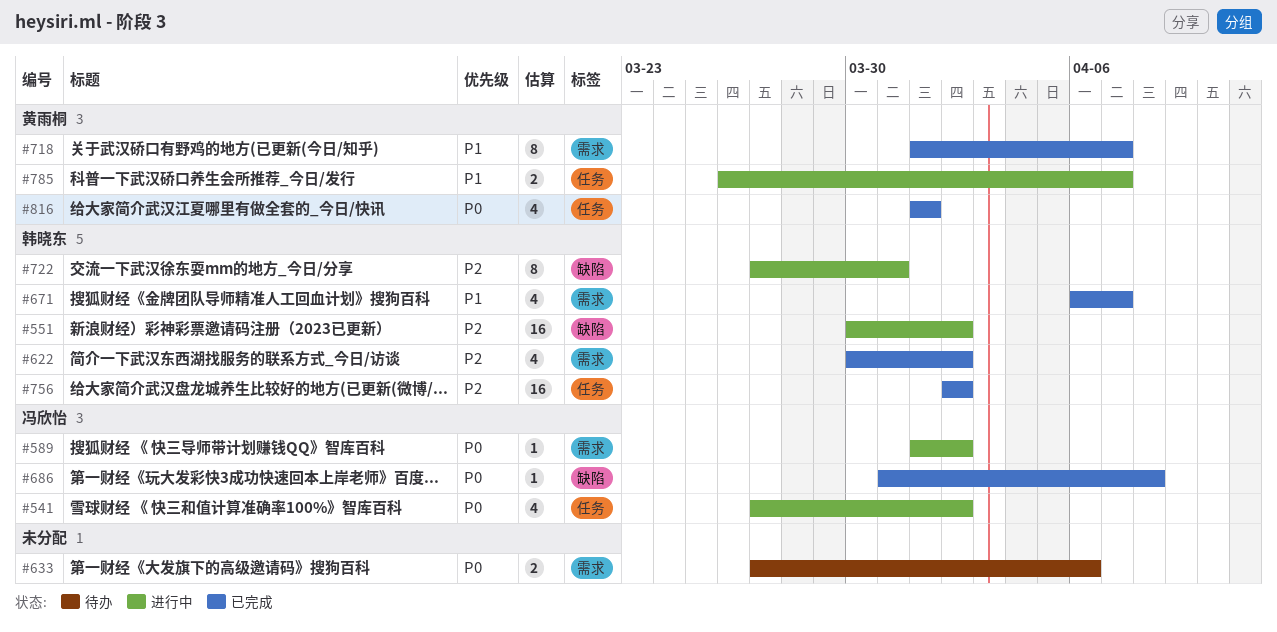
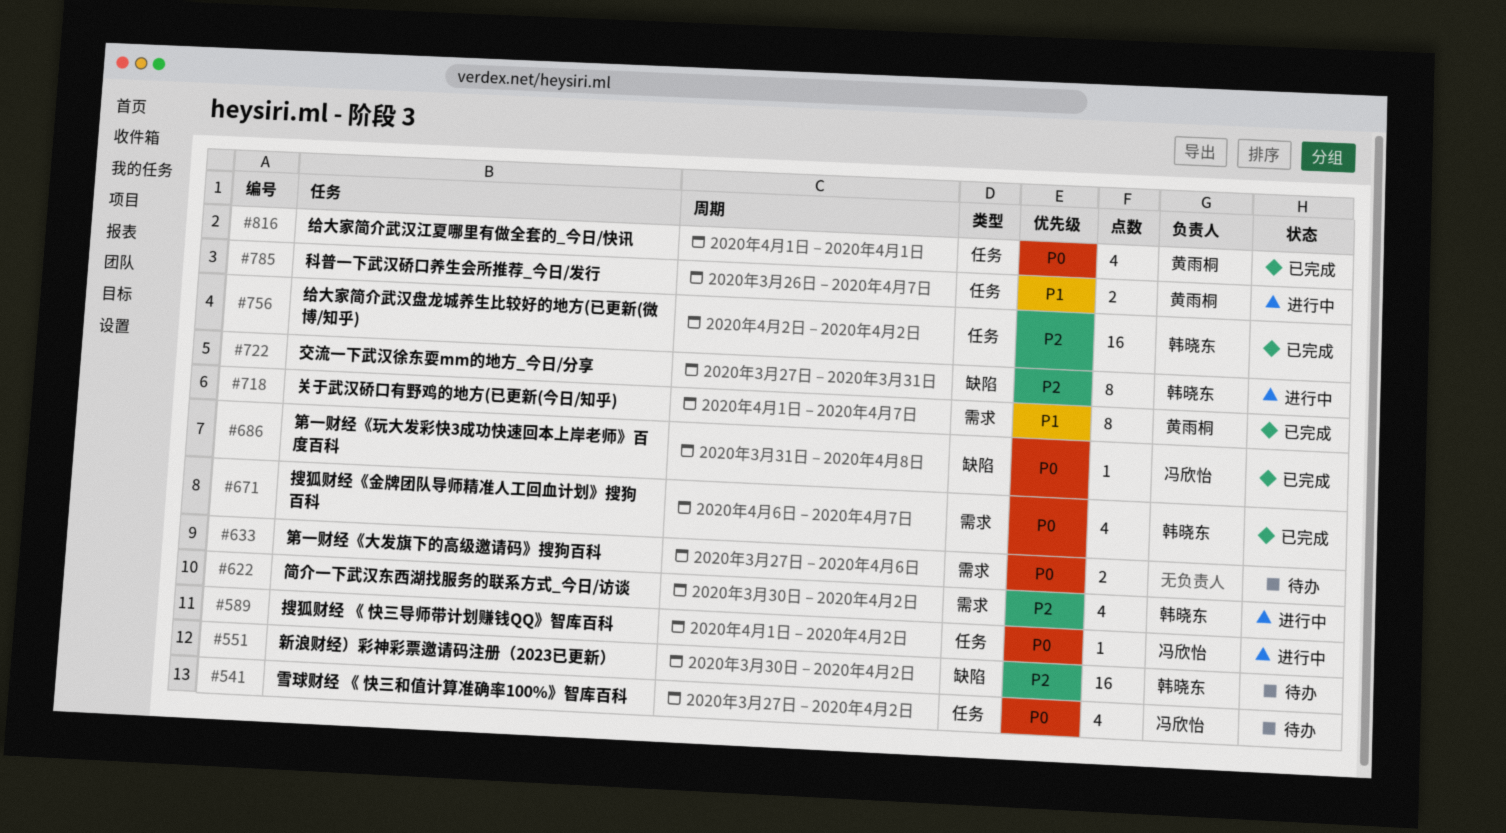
#541, status: 进行中 -> 待办
#551, status: 进行中 -> 待办
#589, label: 需求 -> 任务
#622, status: 已完成 -> 进行中
#671, priority: P1 -> P0

